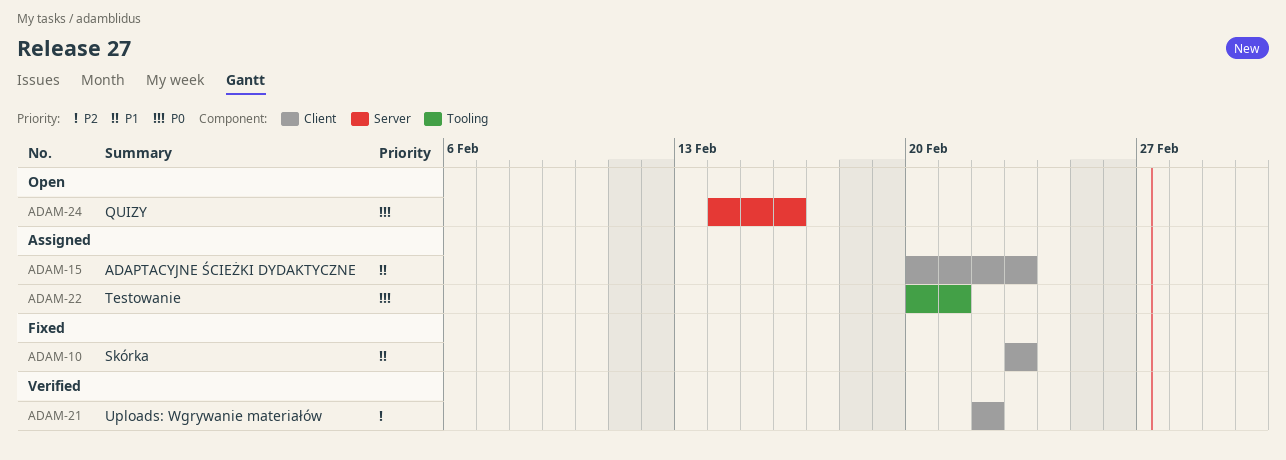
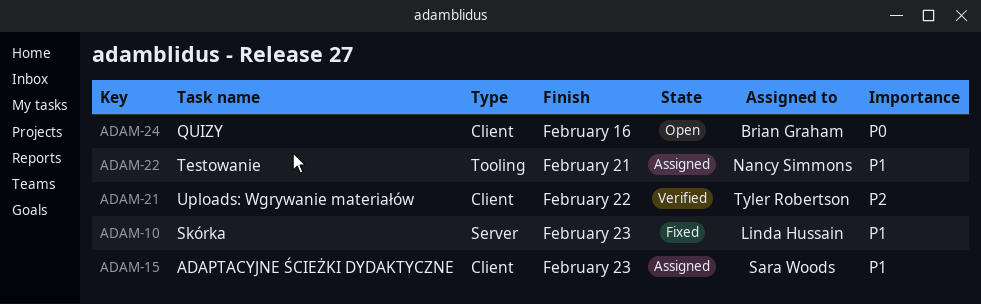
ADAM-10, label: Client -> Server
ADAM-22, priority: P0 -> P1
ADAM-24, label: Server -> Client

